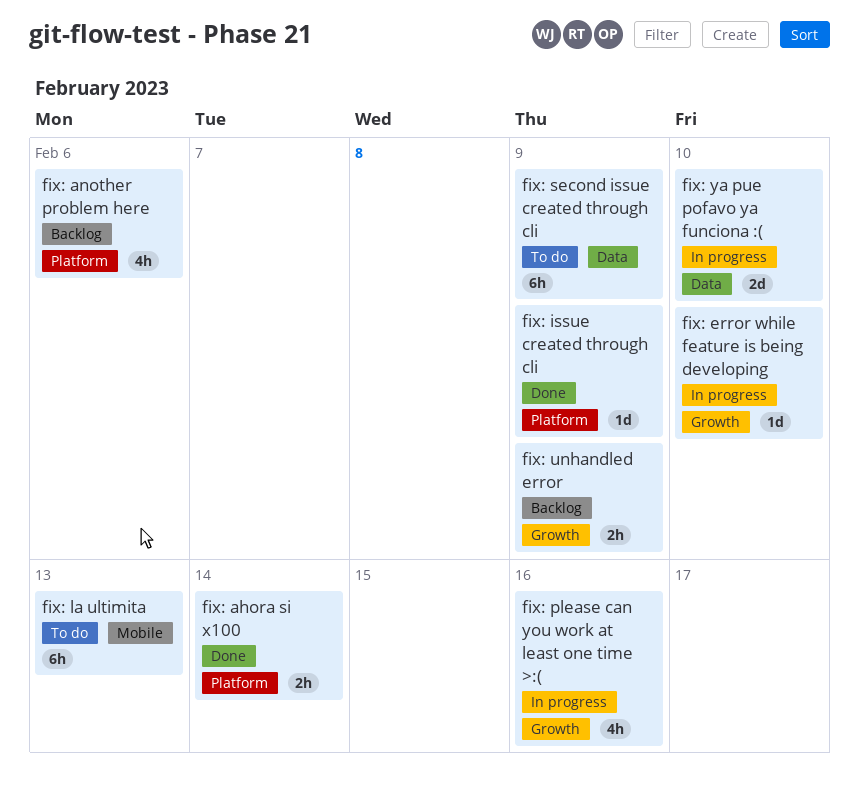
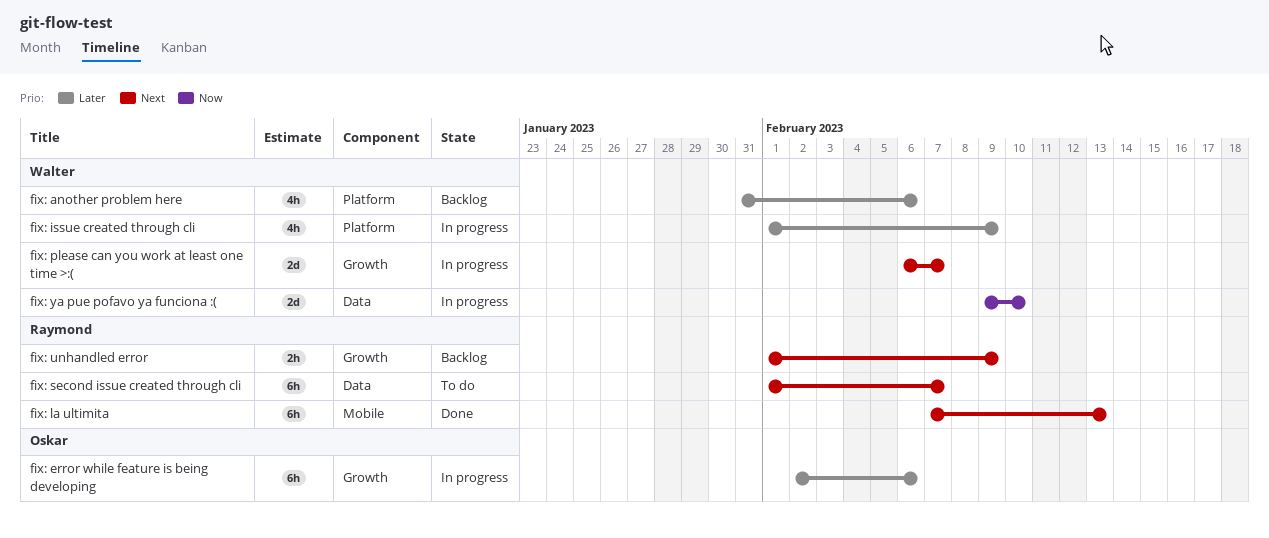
fix: ahora si x100: present -> none
fix: error while feature is being developing, estimate: 1d -> 6h
fix: error while feature is being developing, due: Feb 10 -> Feb 6
fix: issue created through cli, status: Done -> In progress
fix: issue created through cli, estimate: 1d -> 4h
fix: la ultimita, status: To do -> Done
fix: please can you work at least one time >:(, estimate: 4h -> 2d
fix: please can you work at least one time >:(, due: Feb 16 -> Feb 7
fix: second issue created through cli, due: Feb 9 -> Feb 7

